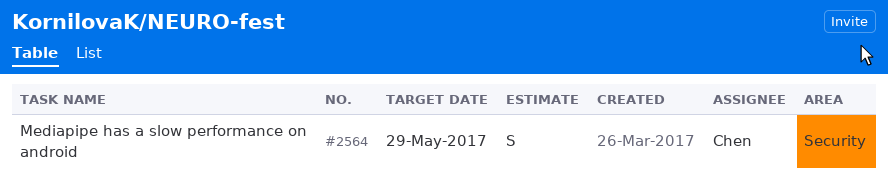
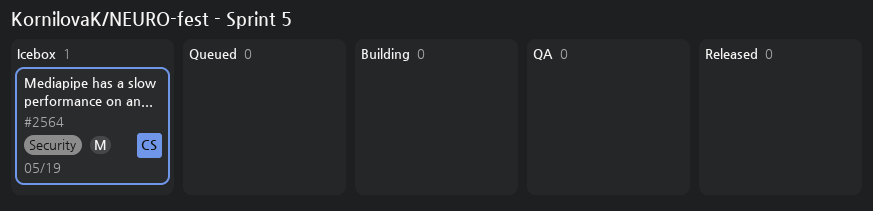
#2564, estimate: S -> M
#2564, due: May 29 -> May 19

